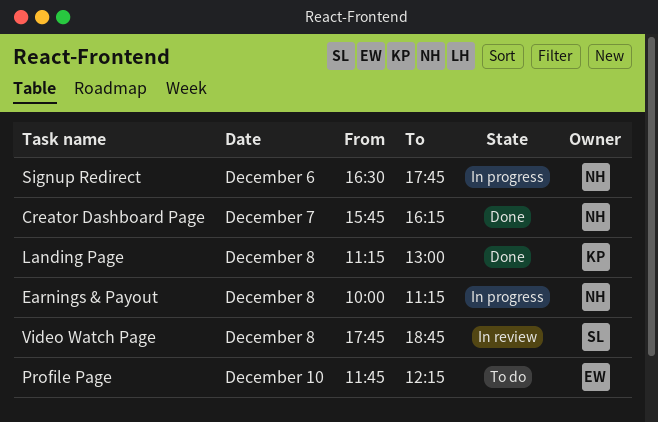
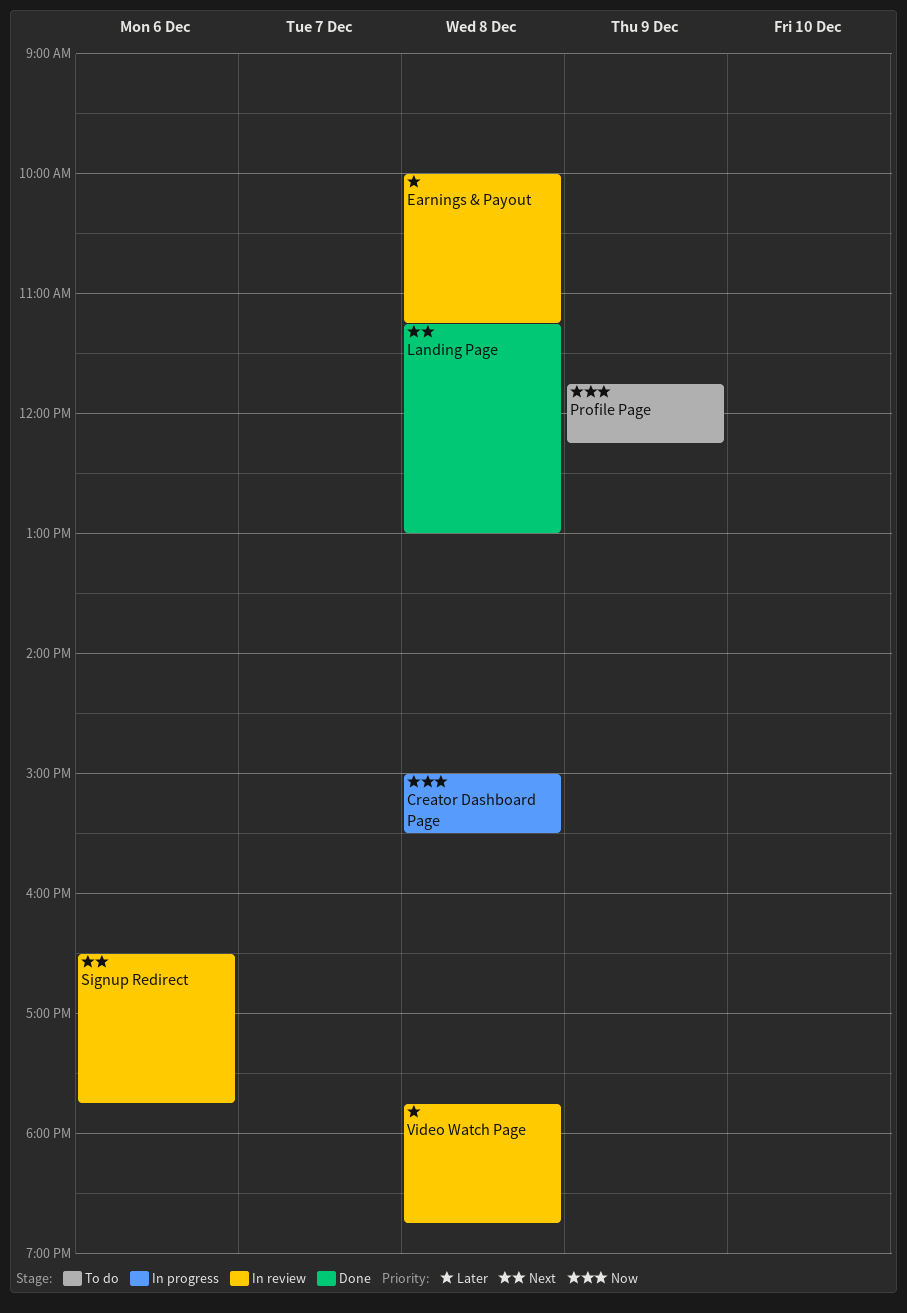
Creator Dashboard Page, status: Done -> In progress
Creator Dashboard Page, day: Dec 7 -> Dec 8
Creator Dashboard Page, begins: 15:45 -> 15:00
Creator Dashboard Page, ends: 16:15 -> 15:30
Earnings & Payout, status: In progress -> In review
Profile Page, day: Dec 10 -> Dec 9
Signup Redirect, status: In progress -> In review

